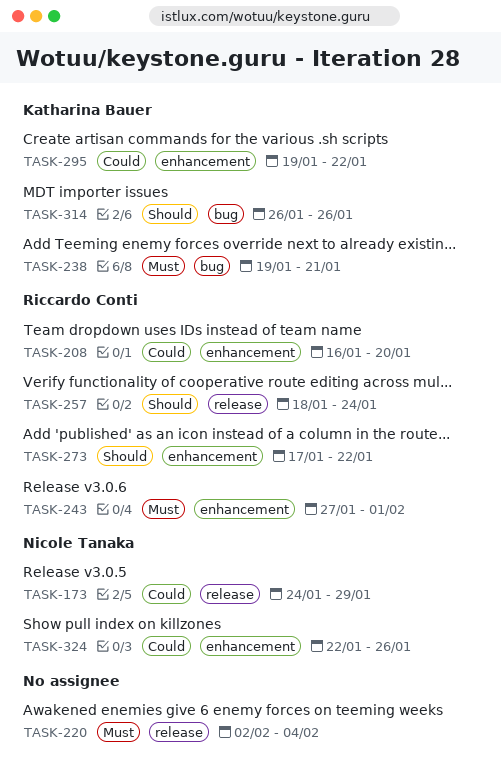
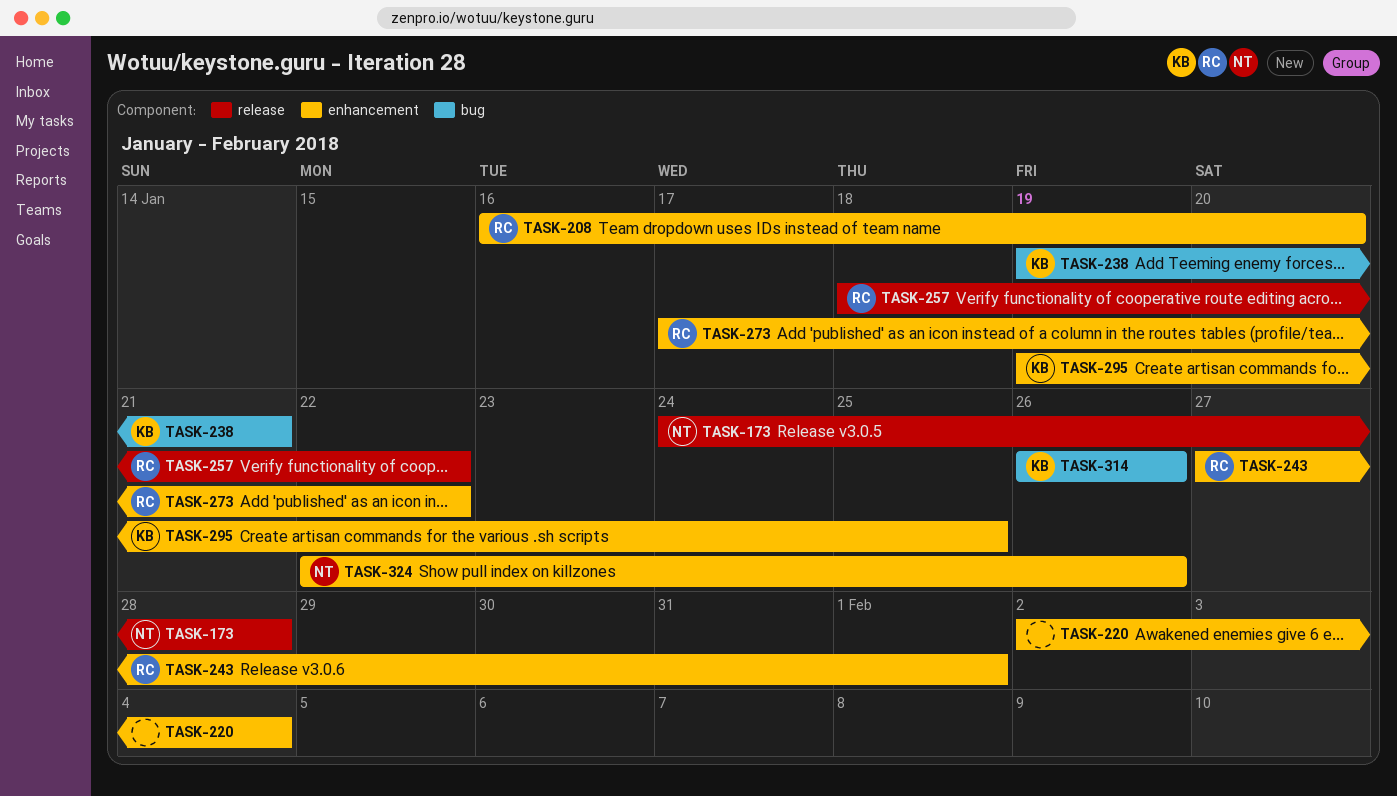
TASK-173, due: Jan 29 -> Jan 28
TASK-220, label: release -> enhancement
TASK-257, due: Jan 24 -> Jan 22
TASK-295, due: Jan 22 -> Jan 25

